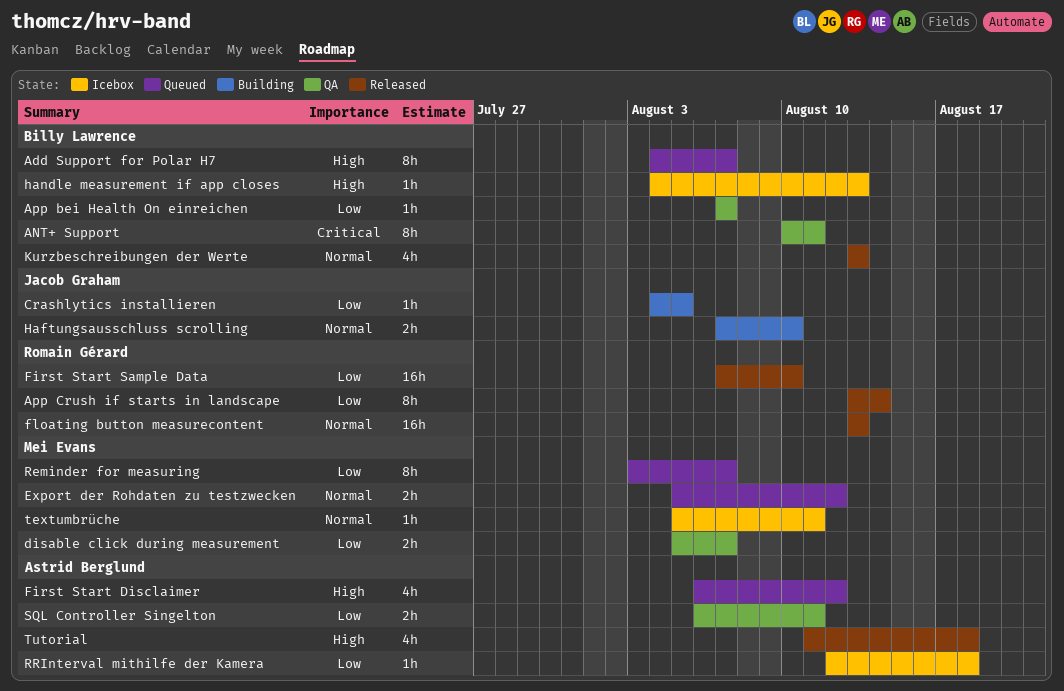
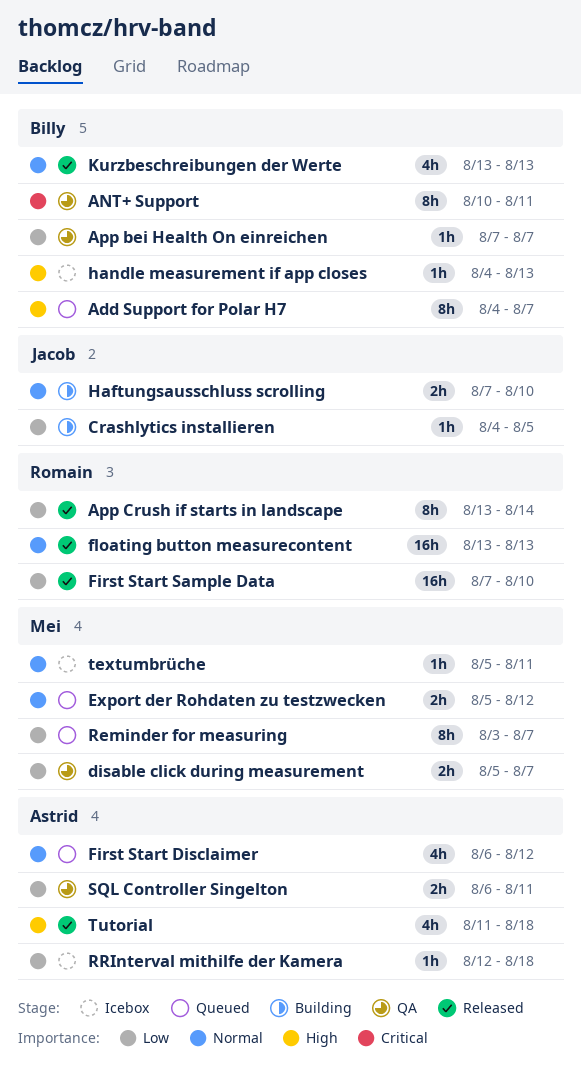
First Start Disclaimer, priority: High -> Normal

